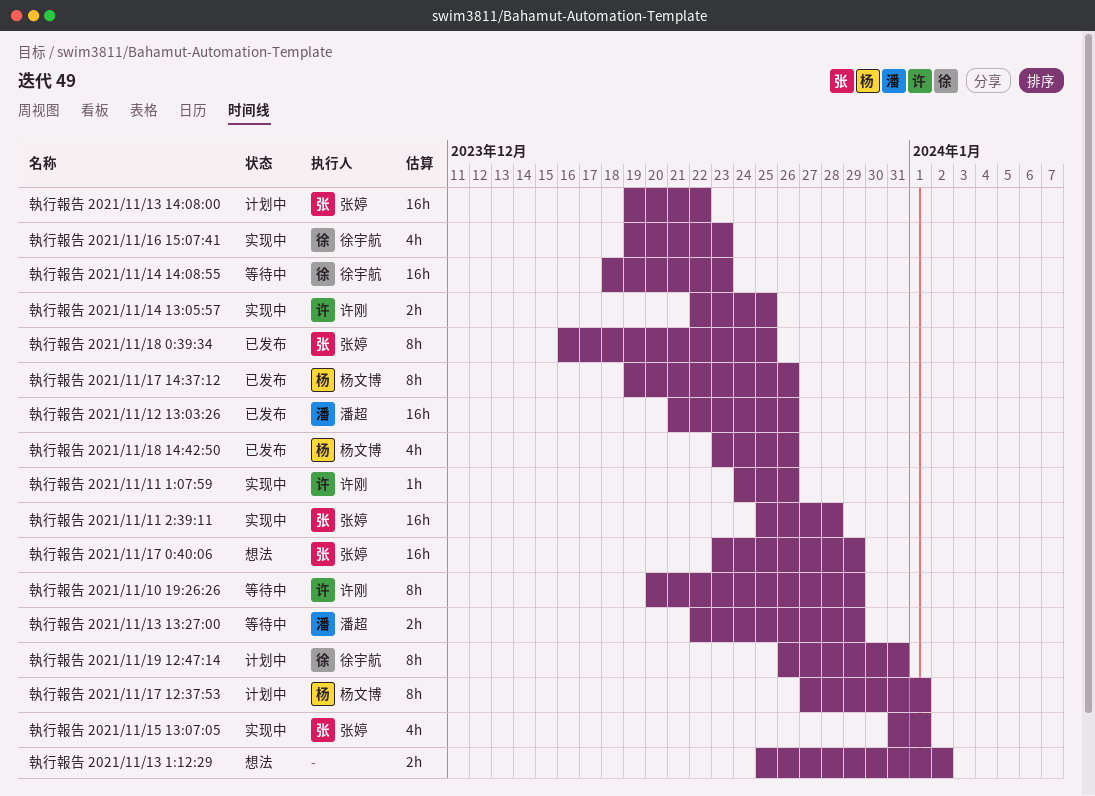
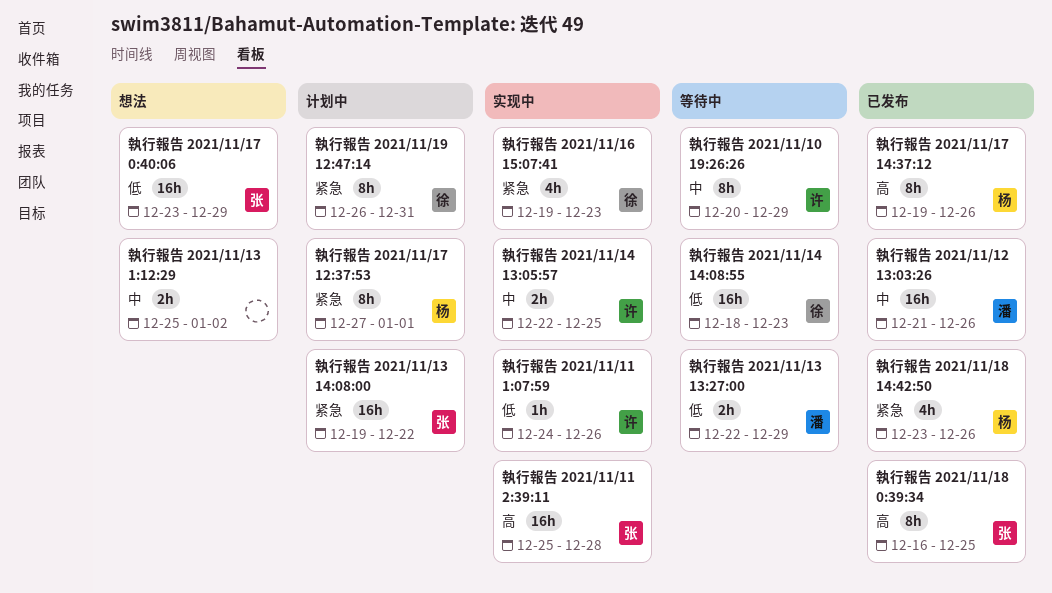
執行報告 2021/11/15 13:07:05: present -> none

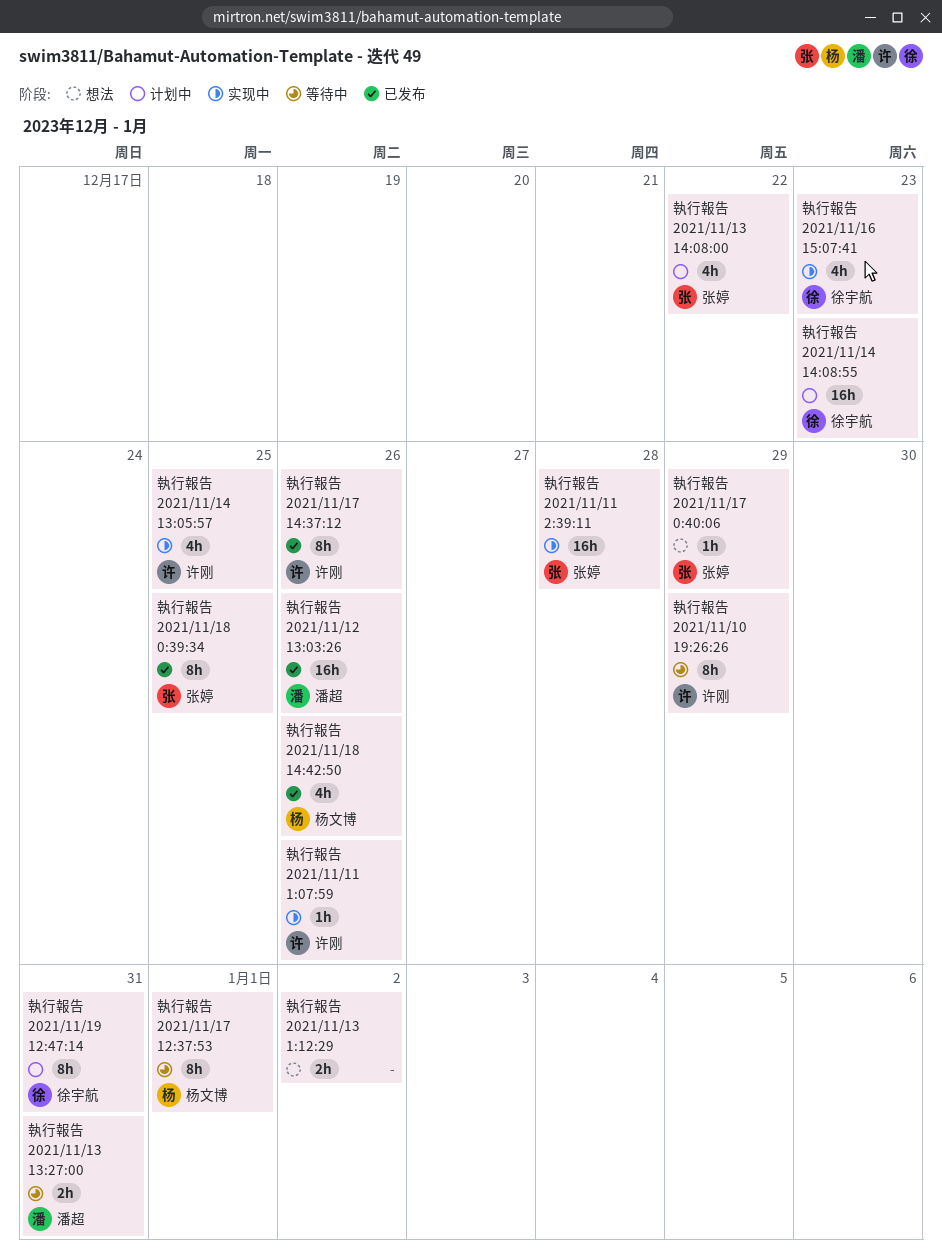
執行報告 2021/11/13 13:27:00, due: Dec 29 -> Dec 31
執行報告 2021/11/13 14:08:00, estimate: 16h -> 4h
執行報告 2021/11/14 13:05:57, estimate: 2h -> 4h
執行報告 2021/11/14 14:08:55, status: 等待中 -> 计划中
執行報告 2021/11/17 0:40:06, estimate: 16h -> 1h
執行報告 2021/11/17 12:37:53, status: 计划中 -> 等待中
執行報告 2021/11/17 14:37:12, owner: 杨文博 -> 许刚

